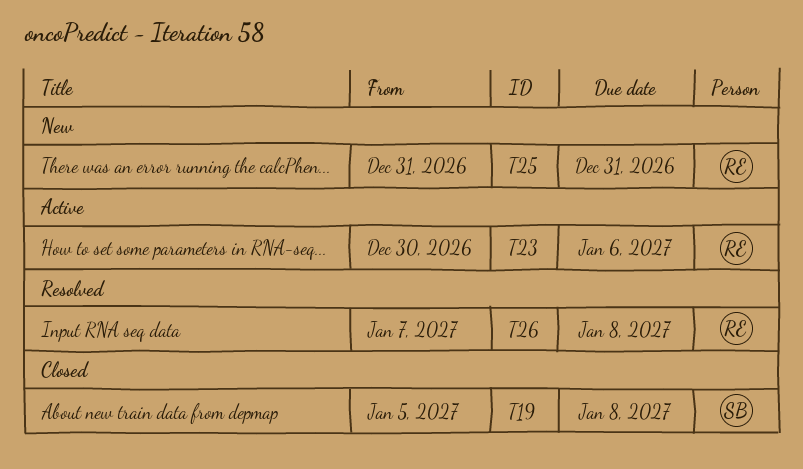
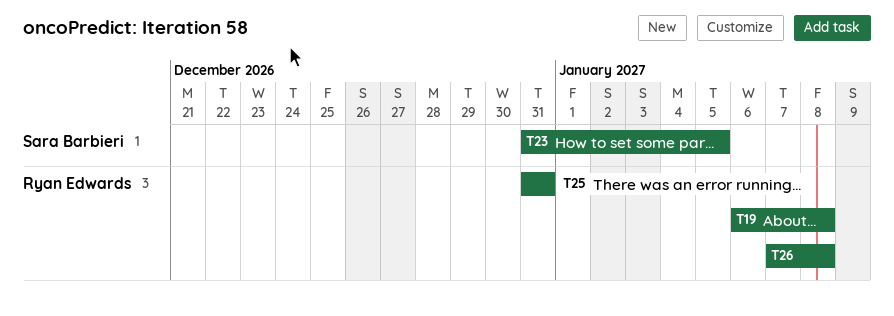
T19, owner: Sara Barbieri -> Ryan Edwards
T19, start: Jan 5 -> Jan 6
T23, owner: Ryan Edwards -> Sara Barbieri
T23, start: Dec 30 -> Dec 31
T23, due: Jan 6 -> Jan 5

